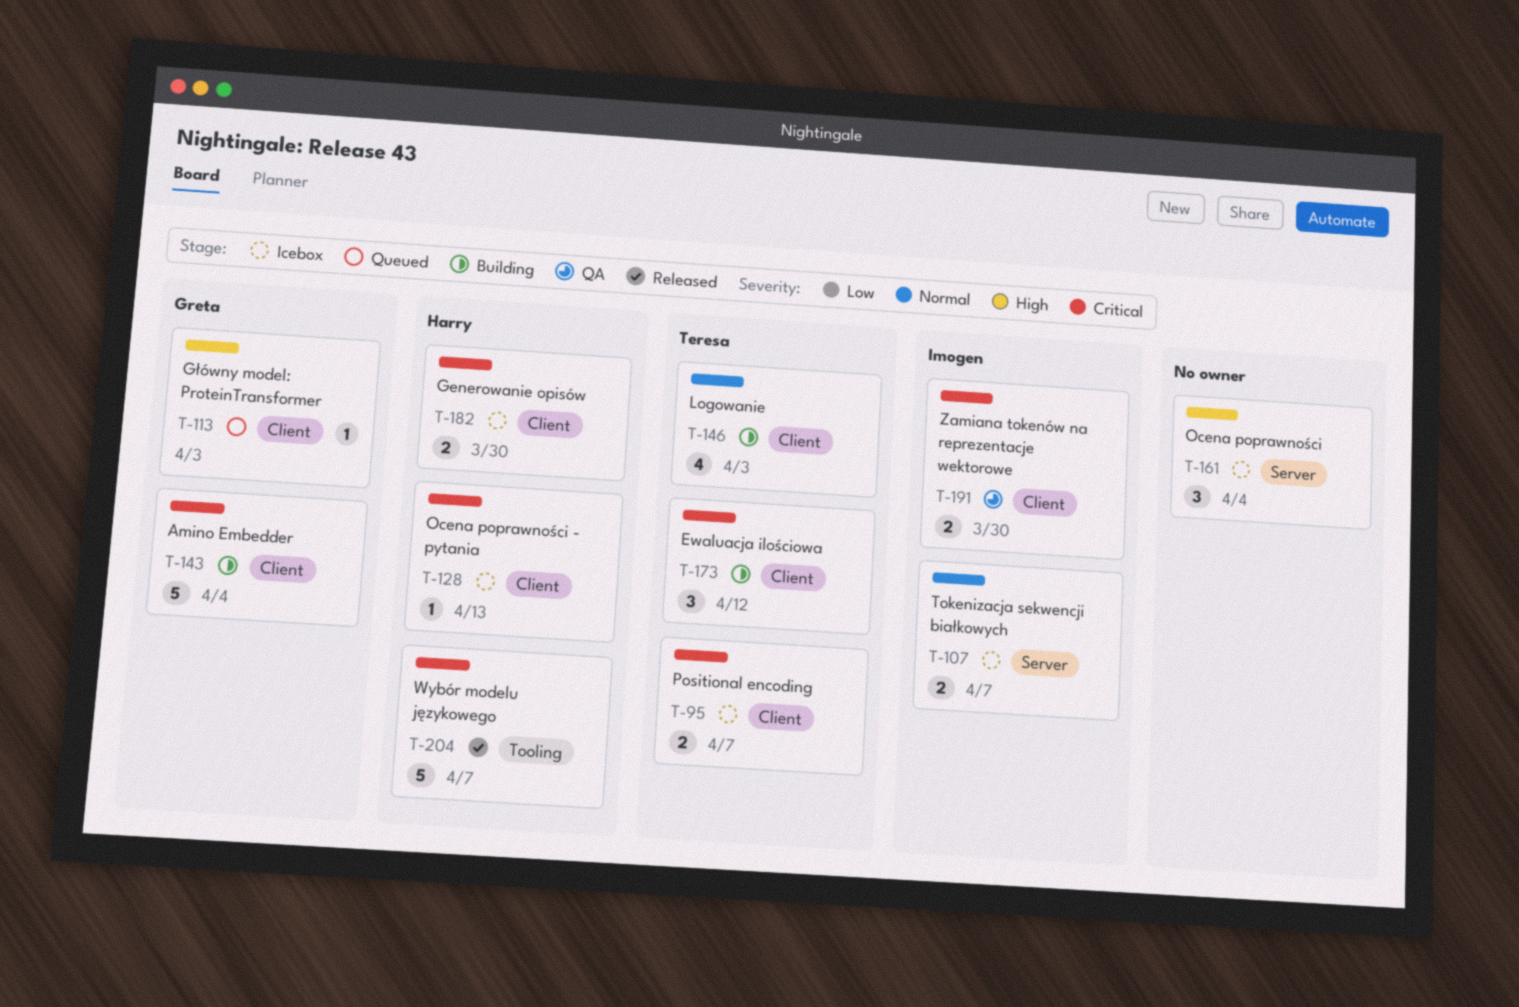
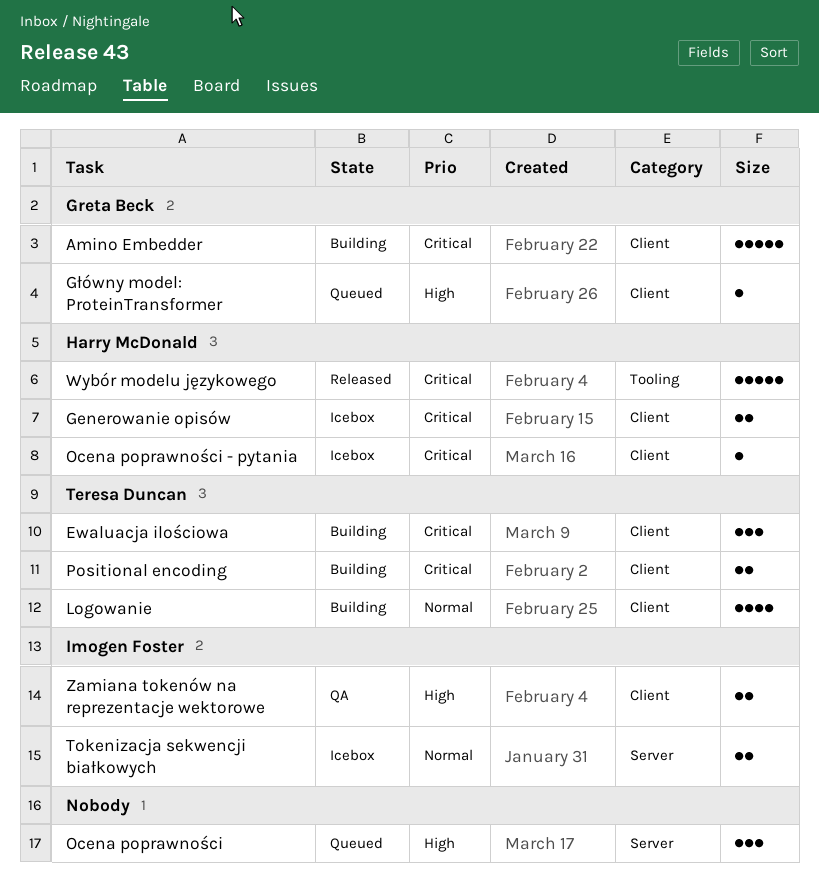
Ocena poprawności, status: Icebox -> Queued
Positional encoding, status: Icebox -> Building
Zamiana tokenów na reprezentacje wektorowe, priority: Critical -> High

